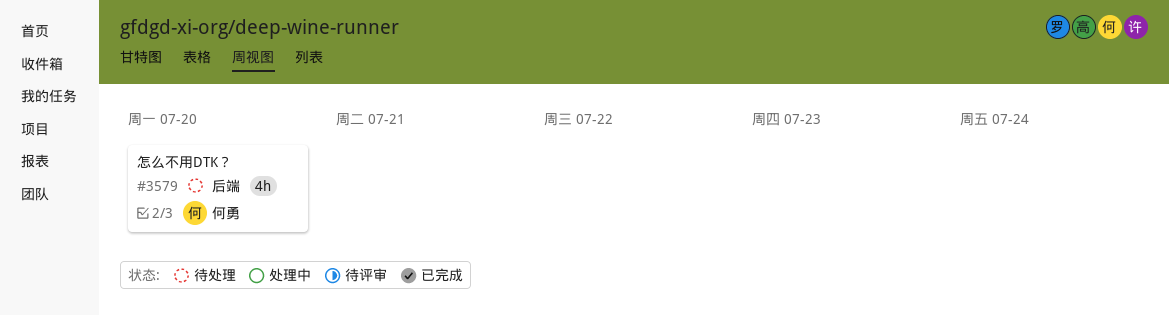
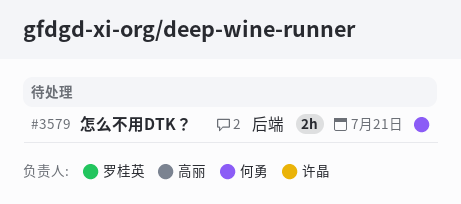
#3579, estimate: 4h -> 2h
#3579, due: Jul 20 -> Jul 21

